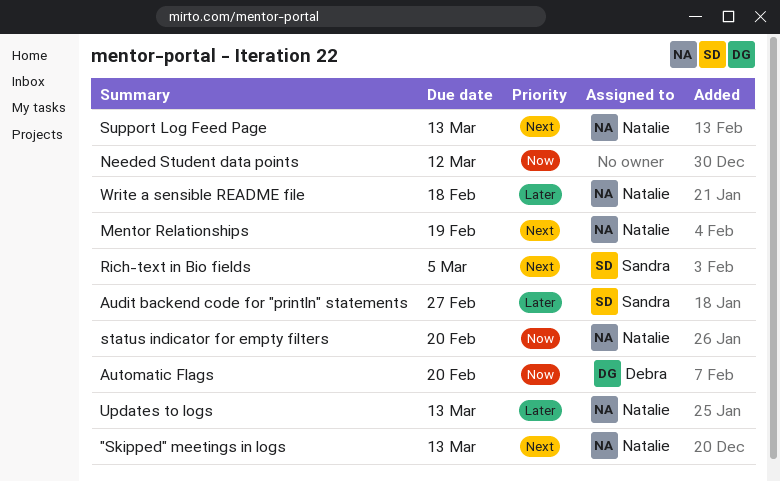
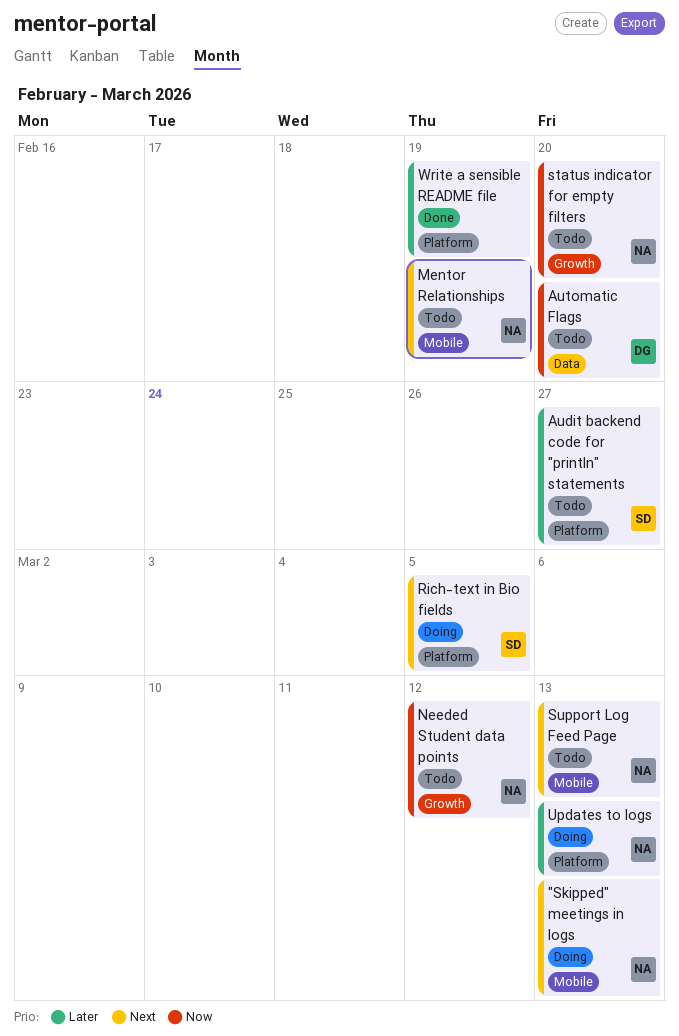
Needed Student data points, owner: none -> Natalie
Write a sensible README file, owner: Natalie -> none
Write a sensible README file, due: Feb 18 -> Feb 19

